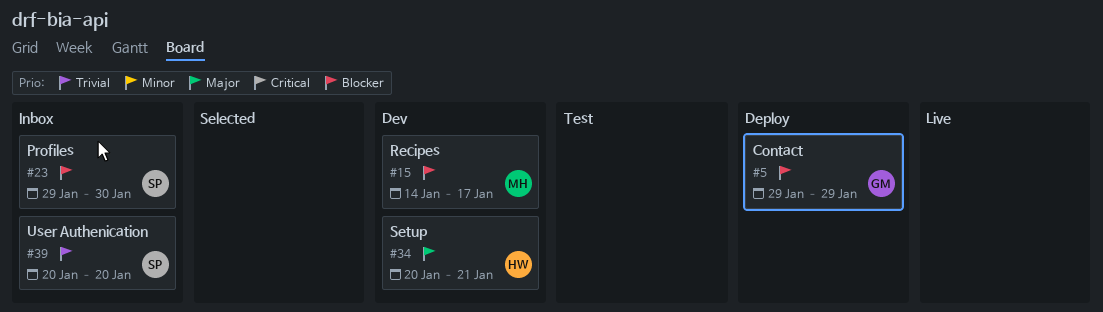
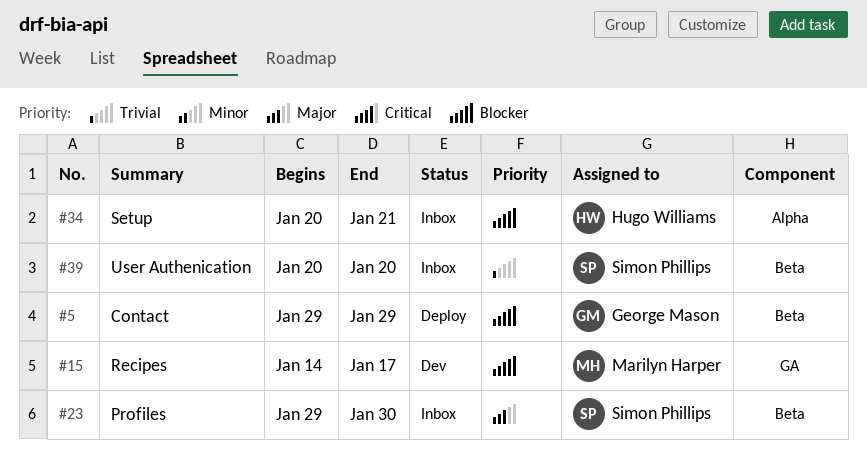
#23, priority: Blocker -> Major
#34, status: Dev -> Inbox
#34, priority: Major -> Blocker

